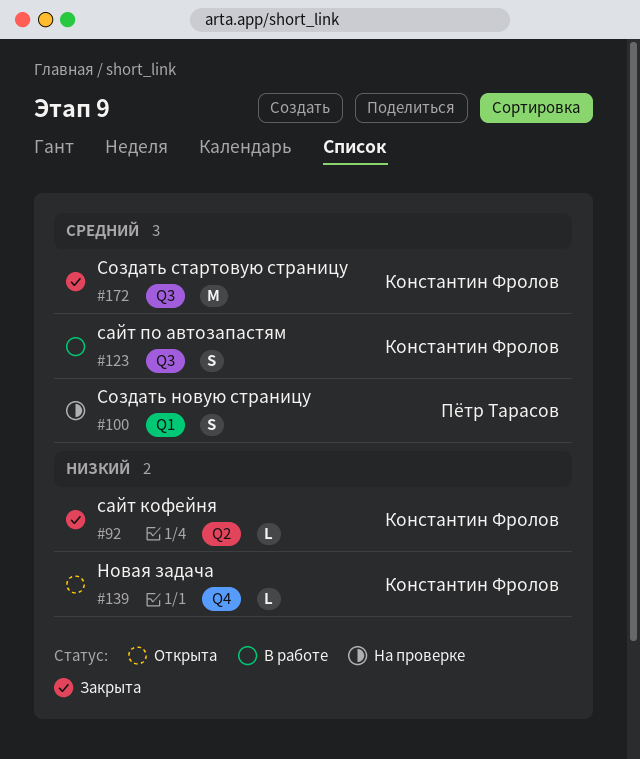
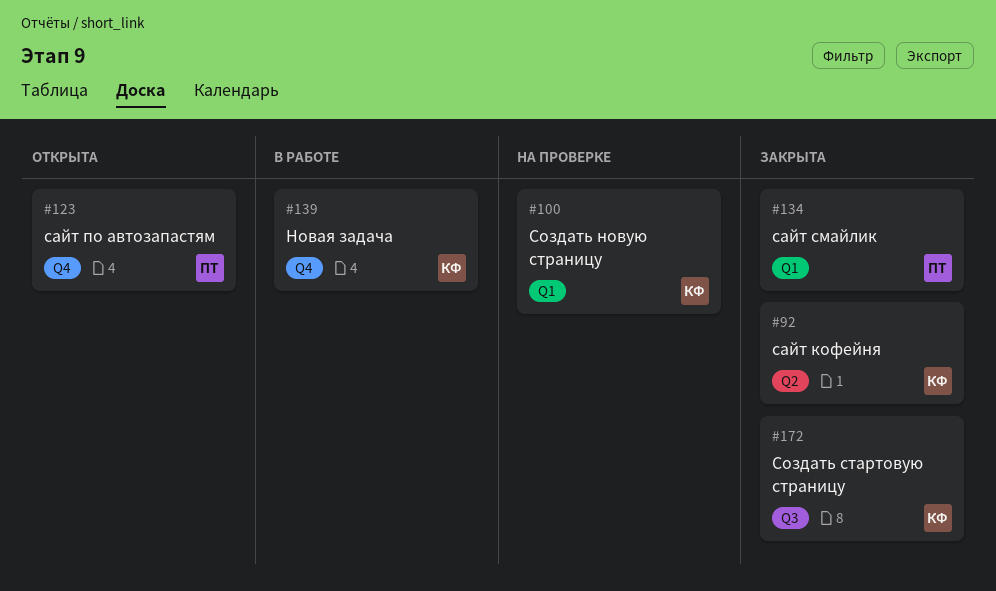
#100, owner: Пётр Тарасов -> Константин Фролов
#123, status: В работе -> Открыта
#123, owner: Константин Фролов -> Пётр Тарасов
#123, label: Q3 -> Q4
#134: none -> present
#139, status: Открыта -> В работе

